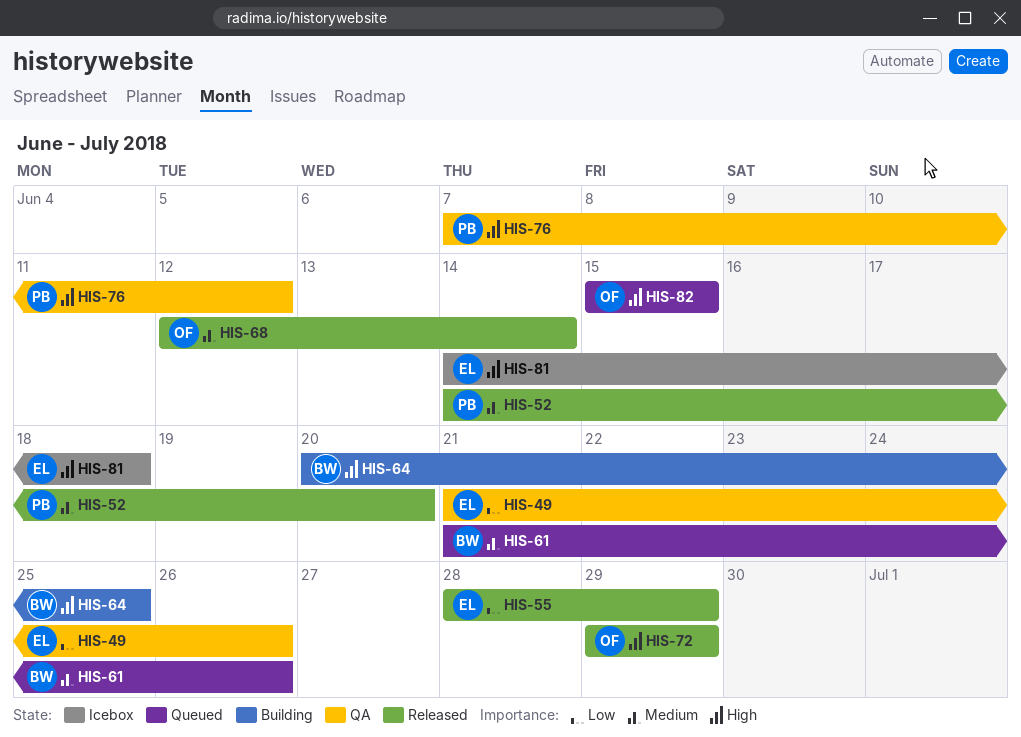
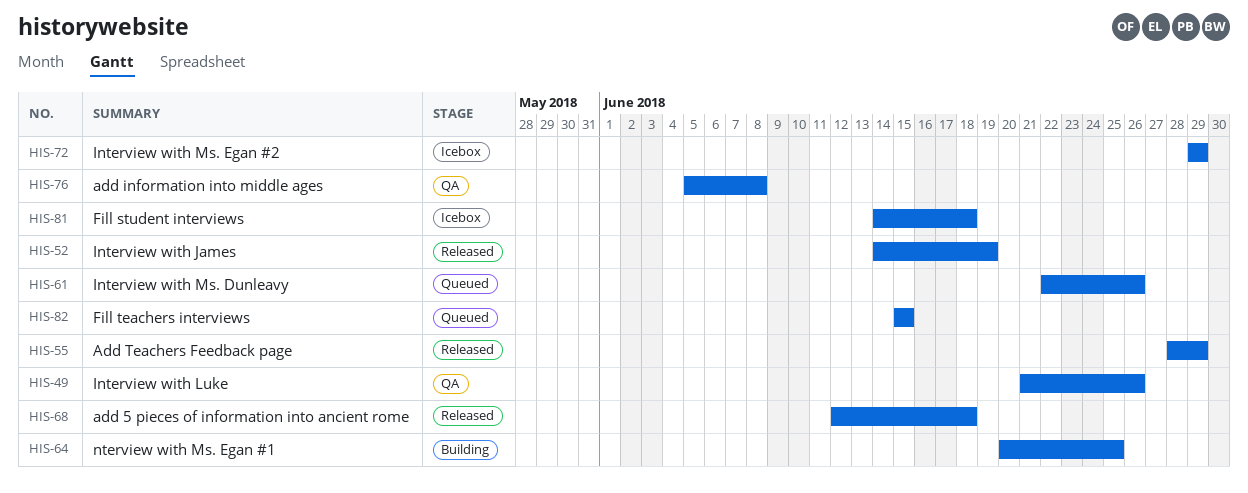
HIS-52, due: Jun 20 -> Jun 19
HIS-61, start: Jun 21 -> Jun 22
HIS-68, due: Jun 14 -> Jun 18
HIS-72, status: Released -> Icebox
HIS-76, start: Jun 7 -> Jun 5
HIS-76, due: Jun 12 -> Jun 8

